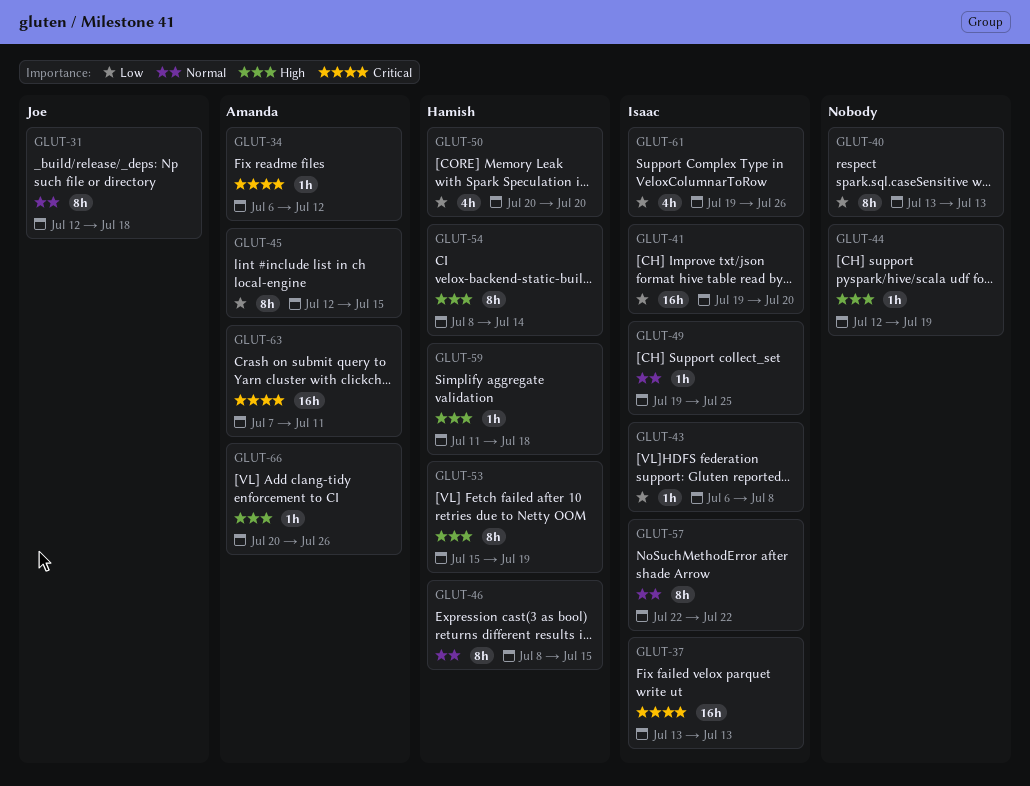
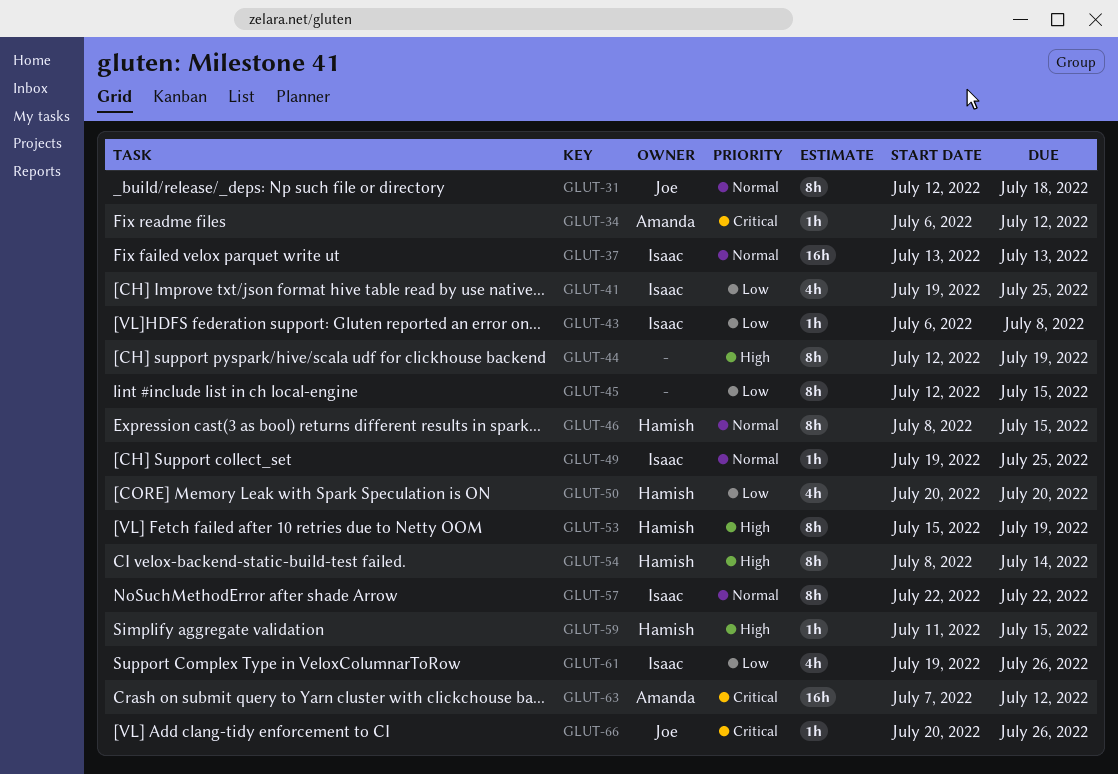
GLUT-37, priority: Critical -> Normal
GLUT-40: present -> none
GLUT-41, estimate: 16h -> 4h
GLUT-41, due: Jul 20 -> Jul 25
GLUT-44, estimate: 1h -> 8h
GLUT-45, owner: Amanda -> none
GLUT-59, due: Jul 18 -> Jul 15
GLUT-63, due: Jul 11 -> Jul 12
GLUT-66, owner: Amanda -> Joe
GLUT-66, priority: High -> Critical

